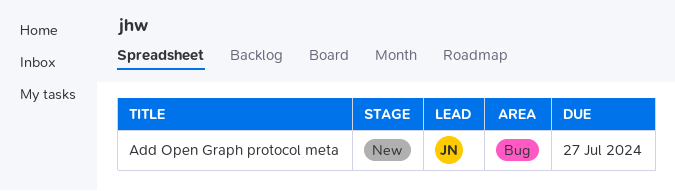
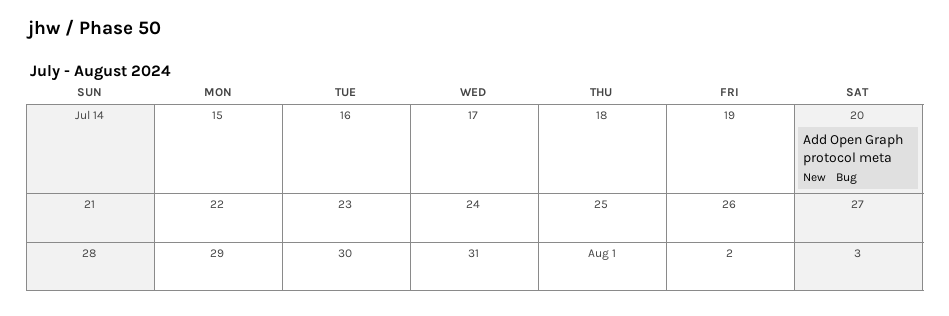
Add Open Graph protocol meta, due: Jul 27 -> Jul 20

